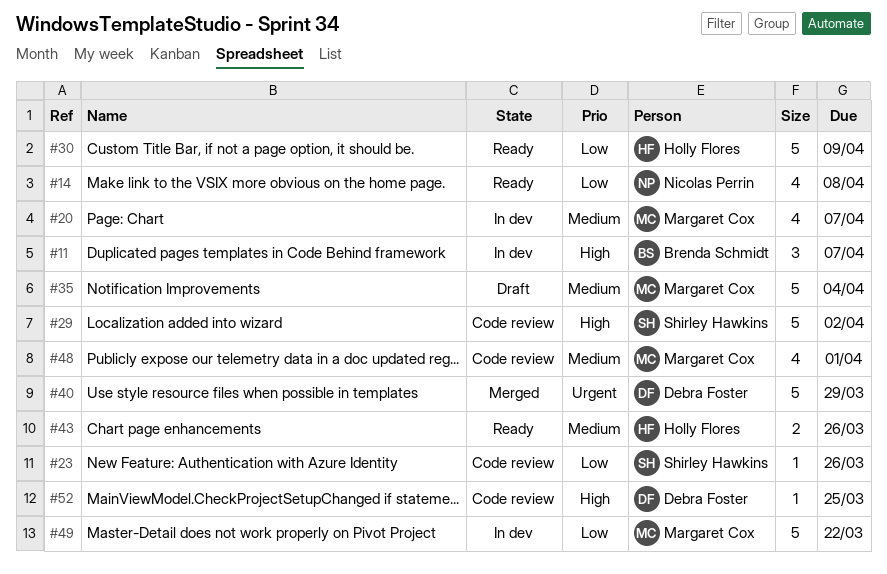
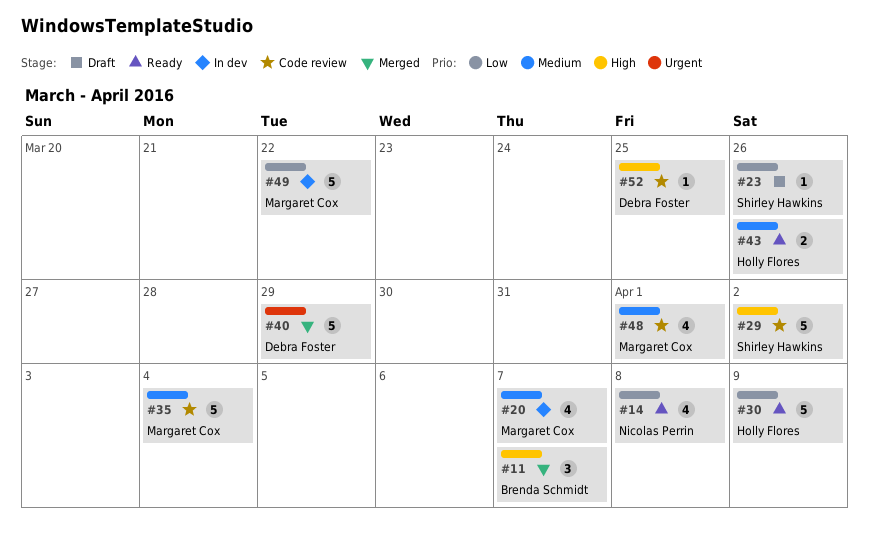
#11, status: In dev -> Merged
#23, status: Code review -> Draft
#35, status: Draft -> Code review

